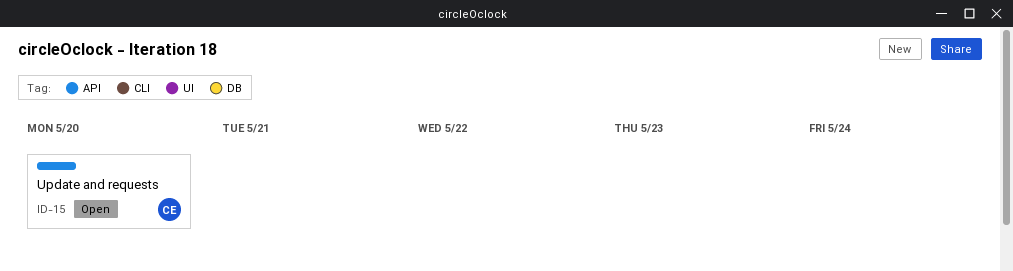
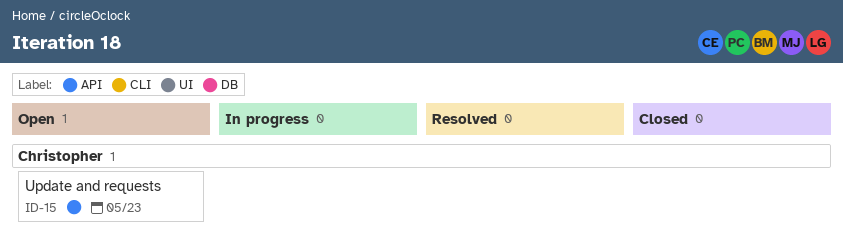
ID-15, due: May 20 -> May 23

